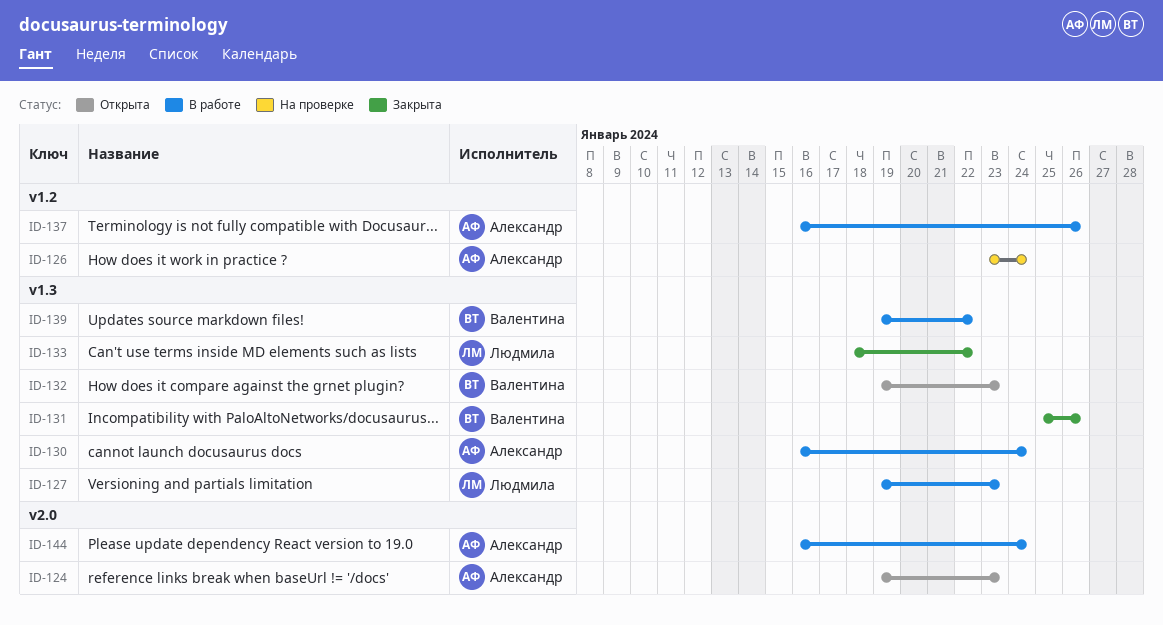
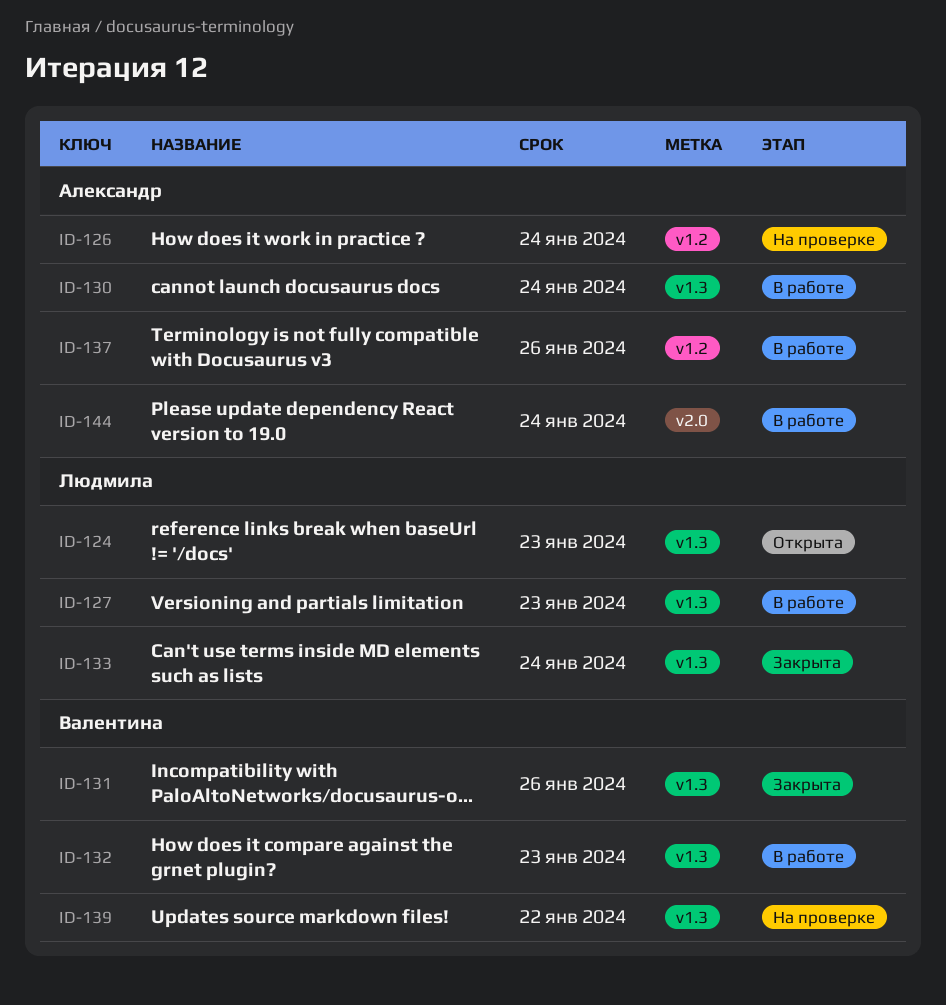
ID-124, owner: Александр -> Людмила
ID-124, label: v2.0 -> v1.3
ID-132, status: Открыта -> В работе
ID-133, due: Jan 22 -> Jan 24
ID-139, status: В работе -> На проверке

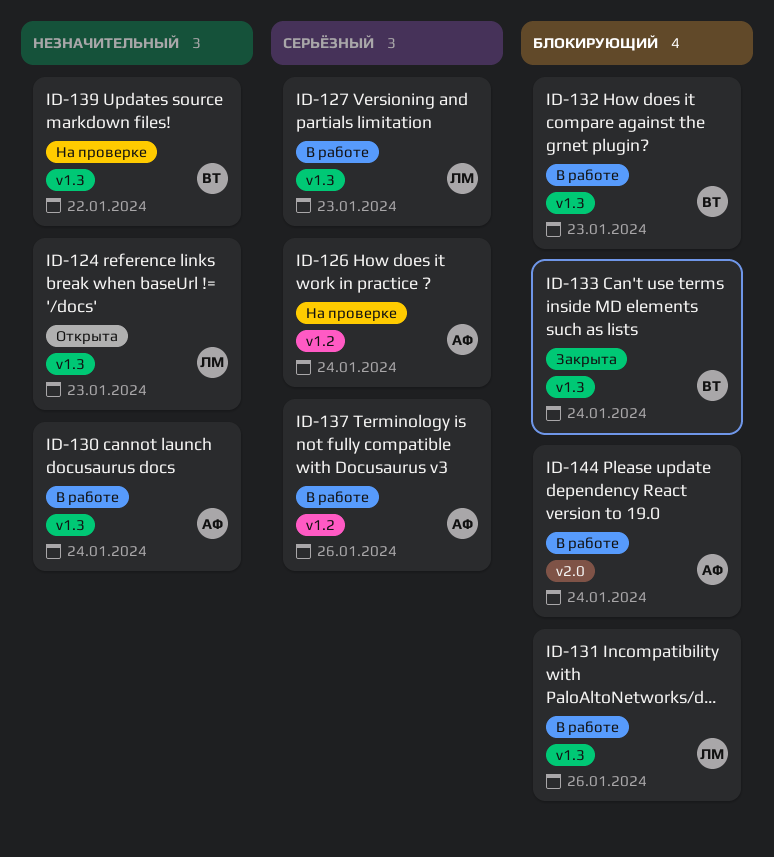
ID-131, status: Закрыта -> В работе
ID-131, owner: Валентина -> Людмила
ID-133, owner: Людмила -> Валентина

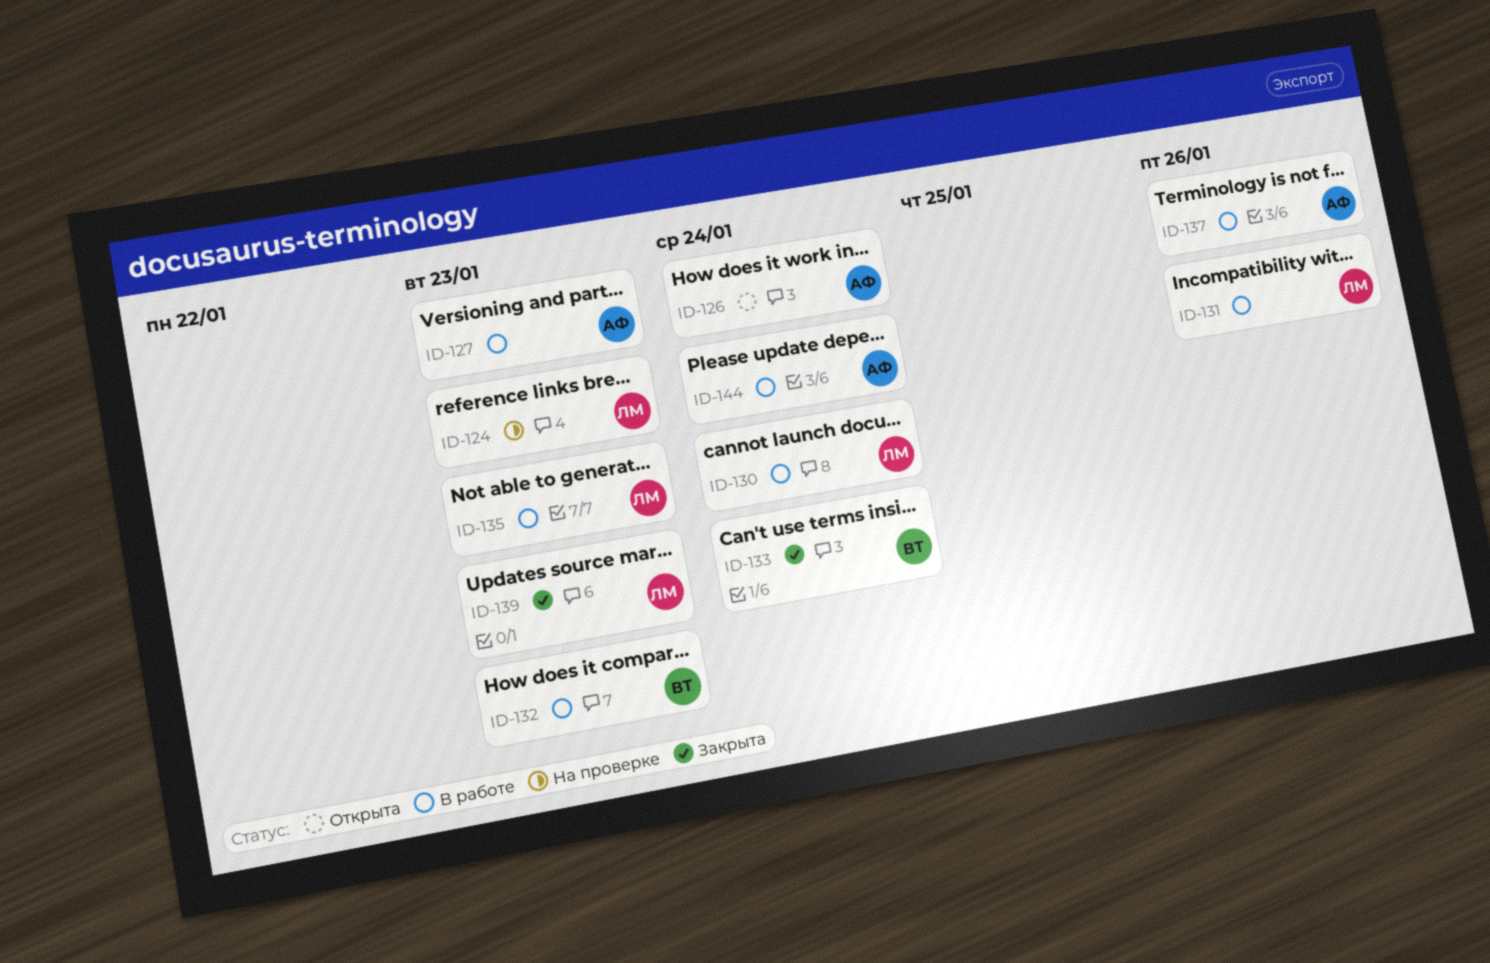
ID-124, status: Открыта -> На проверке
ID-126, status: На проверке -> Открыта
ID-127, owner: ЛМ -> АФ
ID-130, owner: АФ -> ЛМ
ID-135: none -> present
ID-139, status: На проверке -> Закрыта
ID-139, owner: ВТ -> ЛМ
ID-139, due: Jan 22 -> Jan 23

